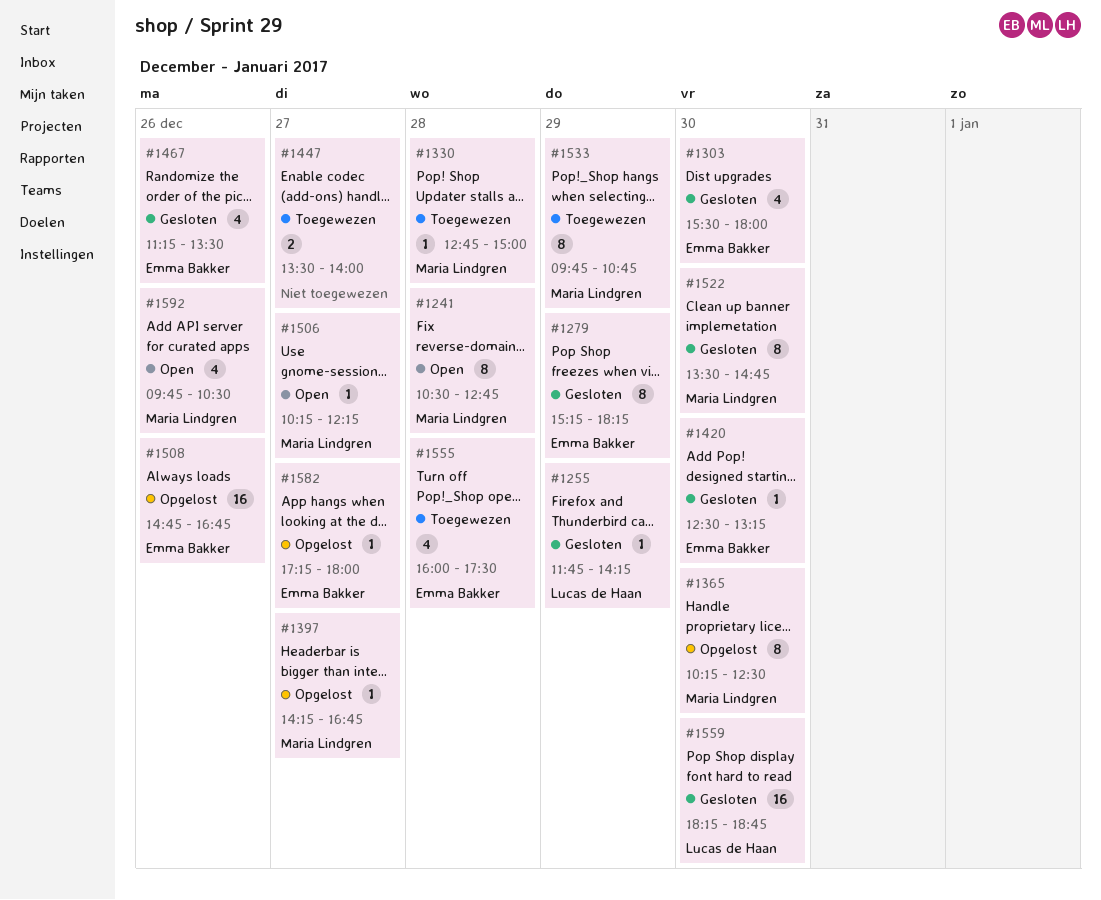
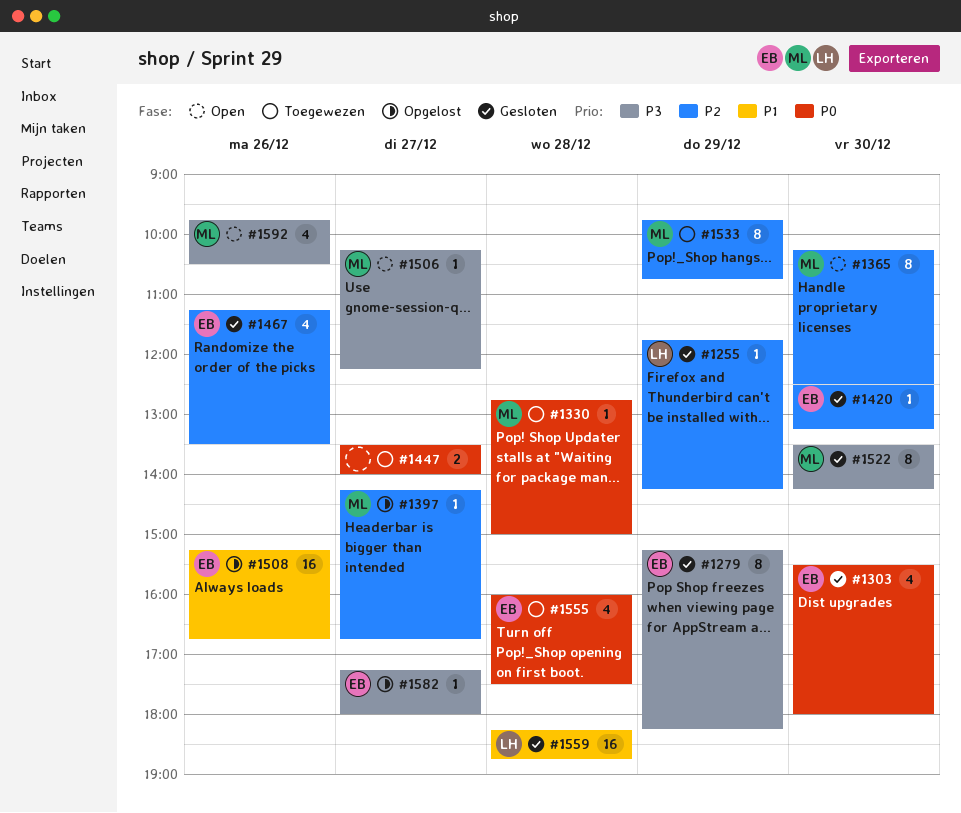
#1241: present -> none
#1365, status: Opgelost -> Open
#1508, begins: 14:45 -> 15:15
#1522, ends: 14:45 -> 14:15
#1559, day: Dec 30 -> Dec 28

